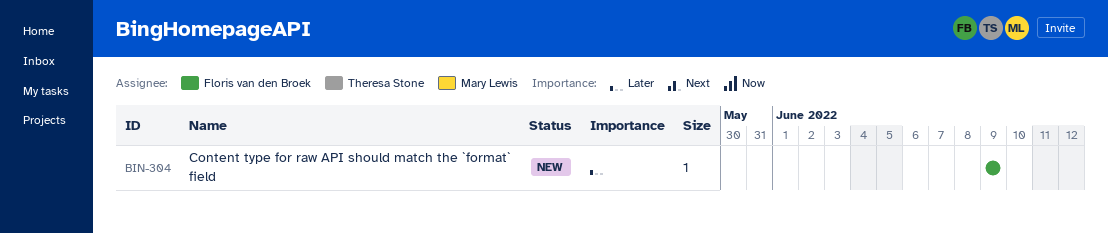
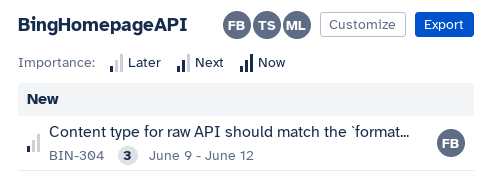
BIN-304, estimate: 1 -> 3
BIN-304, due: Jun 9 -> Jun 12

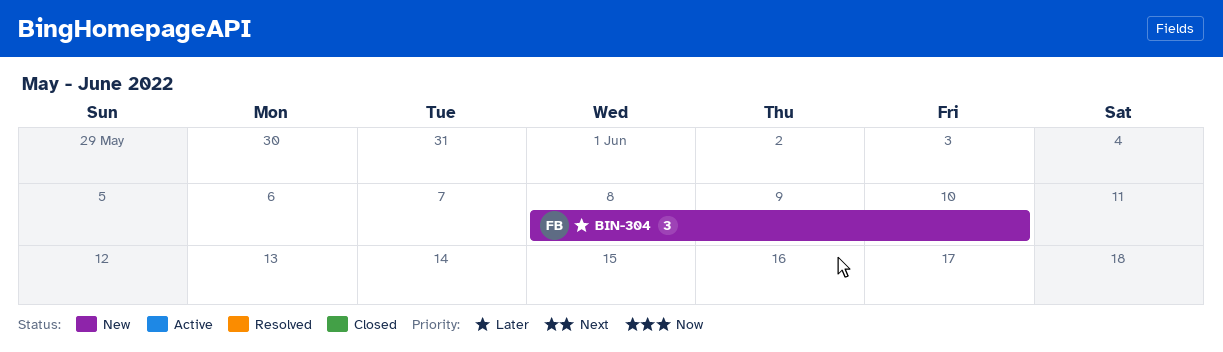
BIN-304, start: Jun 9 -> Jun 8
BIN-304, due: Jun 12 -> Jun 10

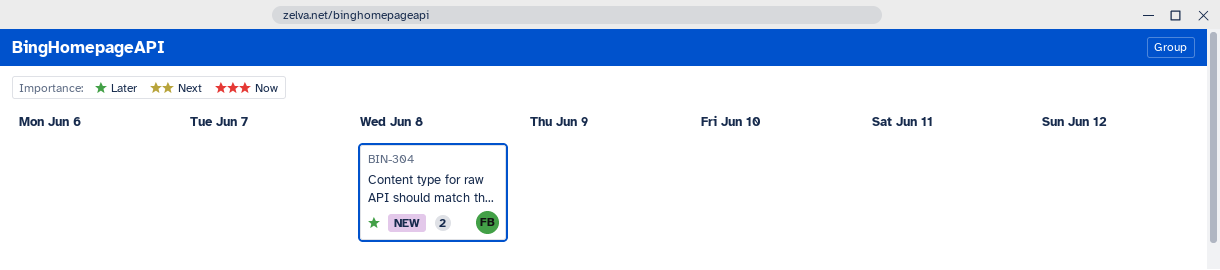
BIN-304, estimate: 3 -> 2
BIN-304, due: Jun 10 -> Jun 8

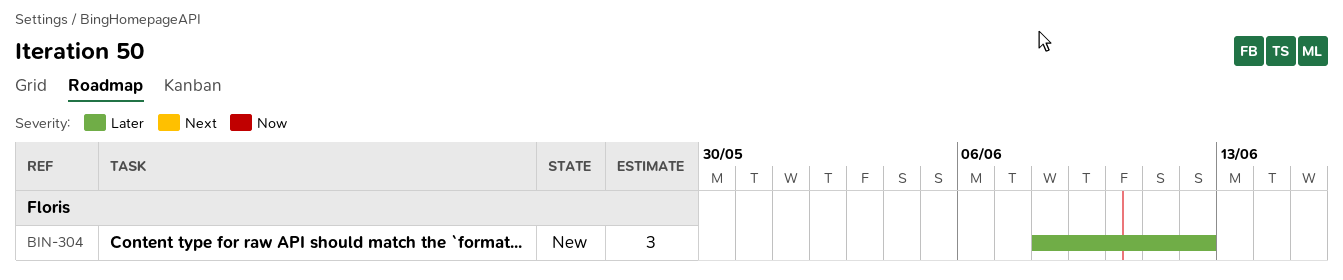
BIN-304, estimate: 2 -> 3
BIN-304, due: Jun 8 -> Jun 12

